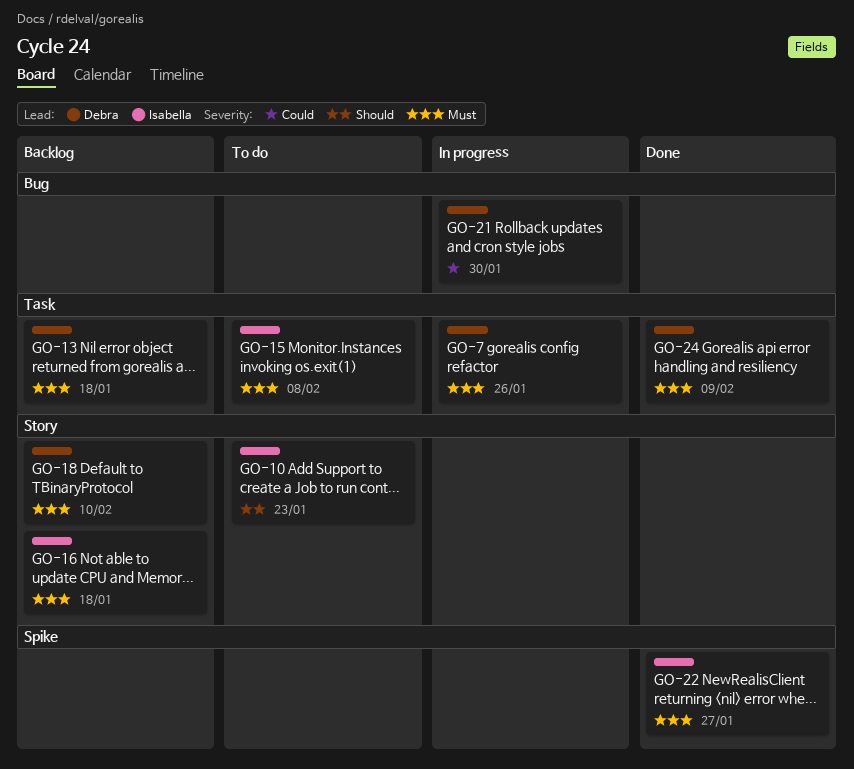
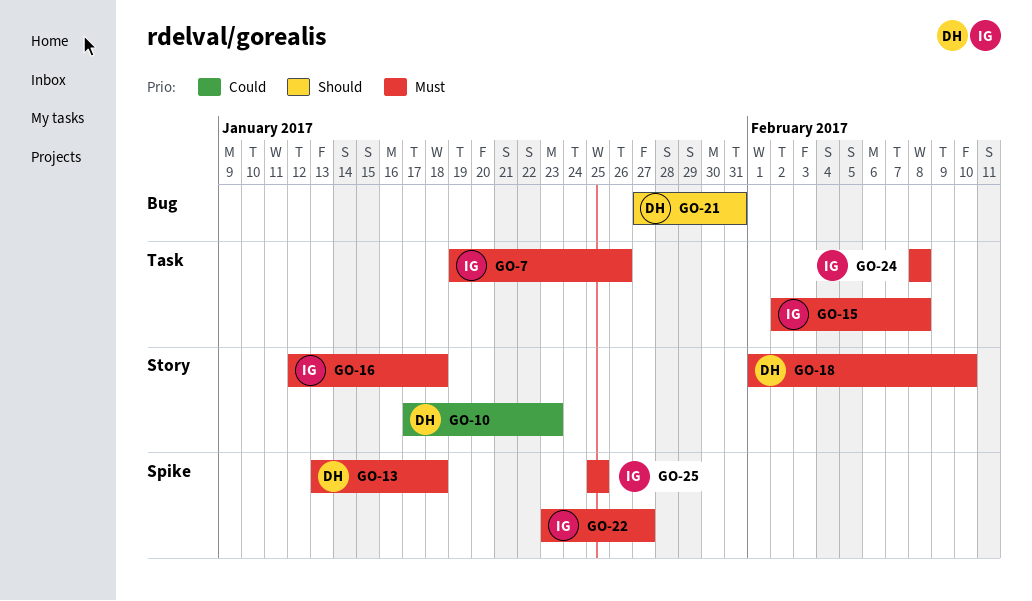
GO-7, owner: Debra -> Isabella
GO-10, owner: Isabella -> Debra
GO-10, priority: Should -> Could
GO-13, label: Task -> Spike
GO-21, priority: Could -> Should
GO-21, due: Jan 30 -> Jan 31
GO-24, owner: Debra -> Isabella
GO-24, due: Feb 9 -> Feb 8
GO-25: none -> present

